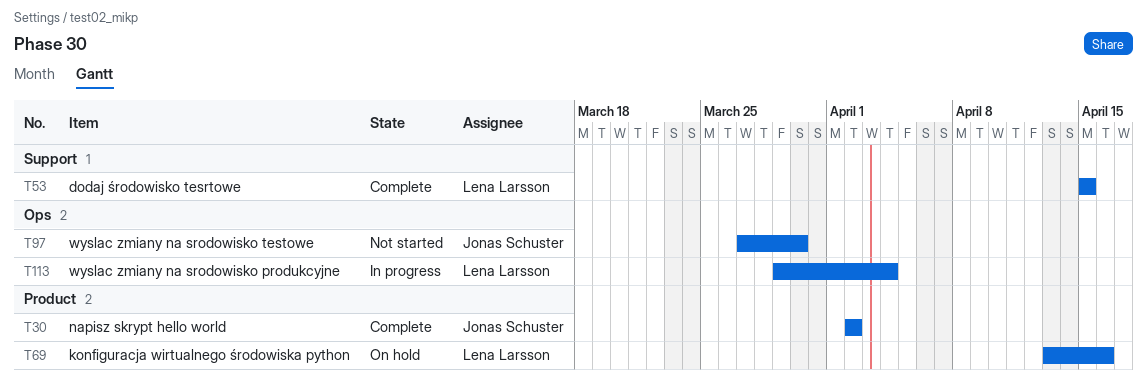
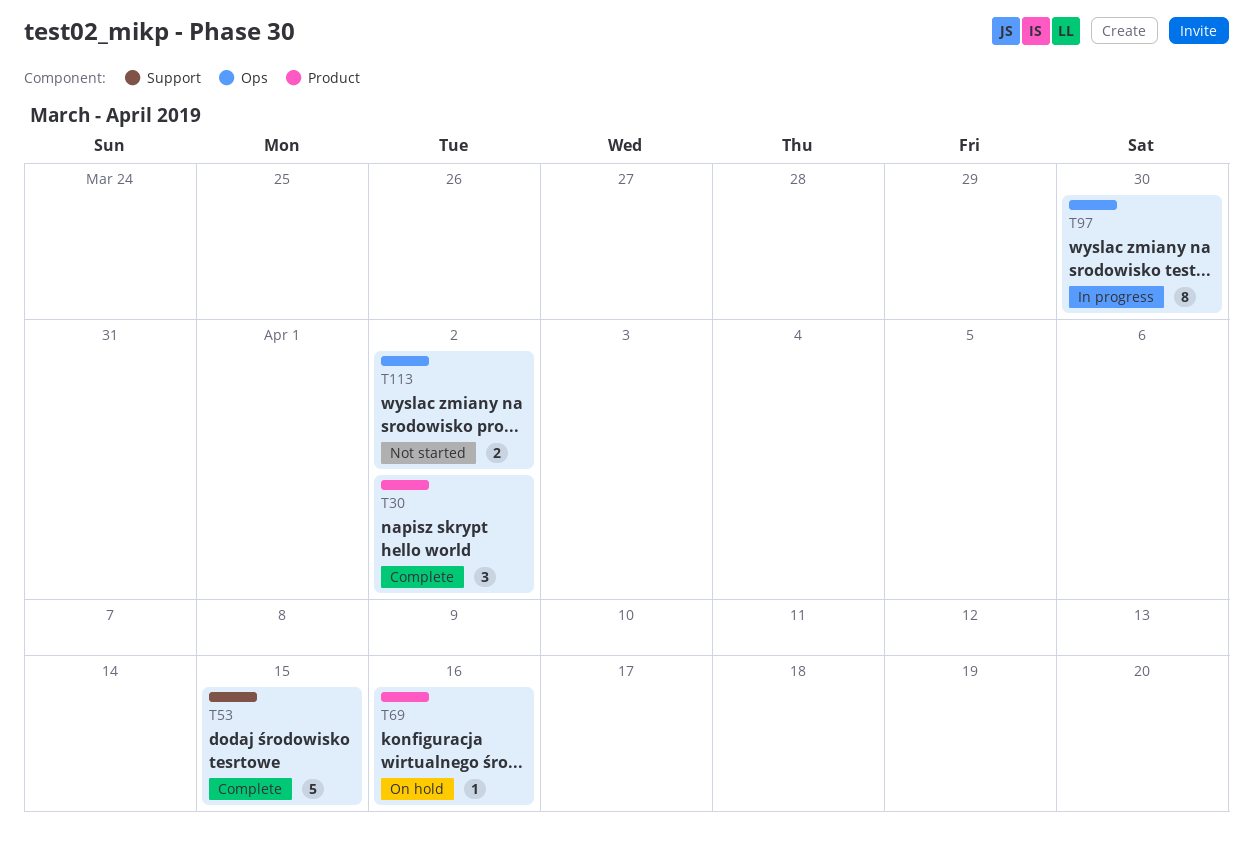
T97, status: Not started -> In progress
T113, status: In progress -> Not started
T113, due: Apr 4 -> Apr 2

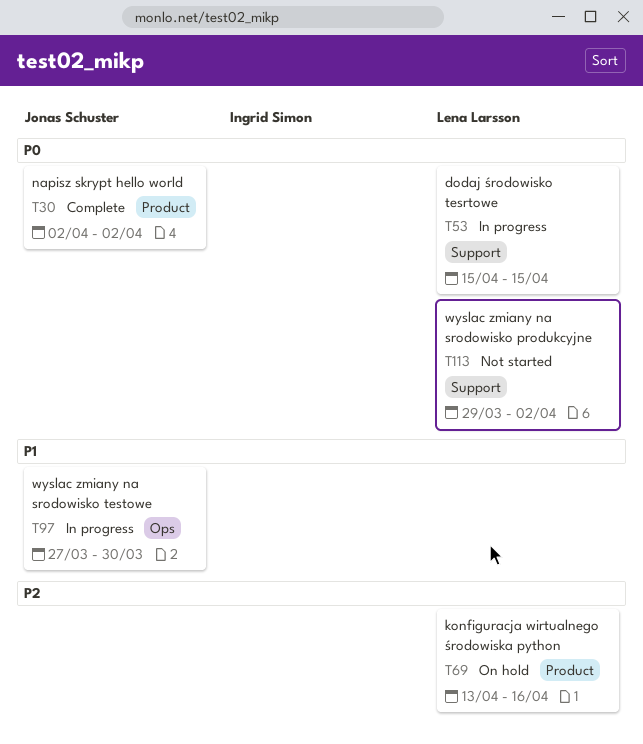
T53, status: Complete -> In progress
T113, label: Ops -> Support

